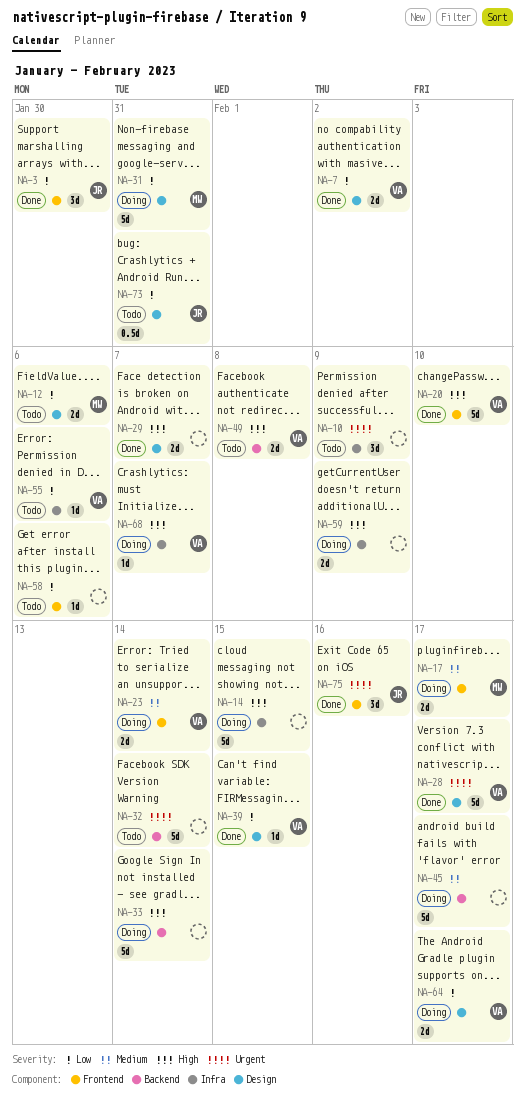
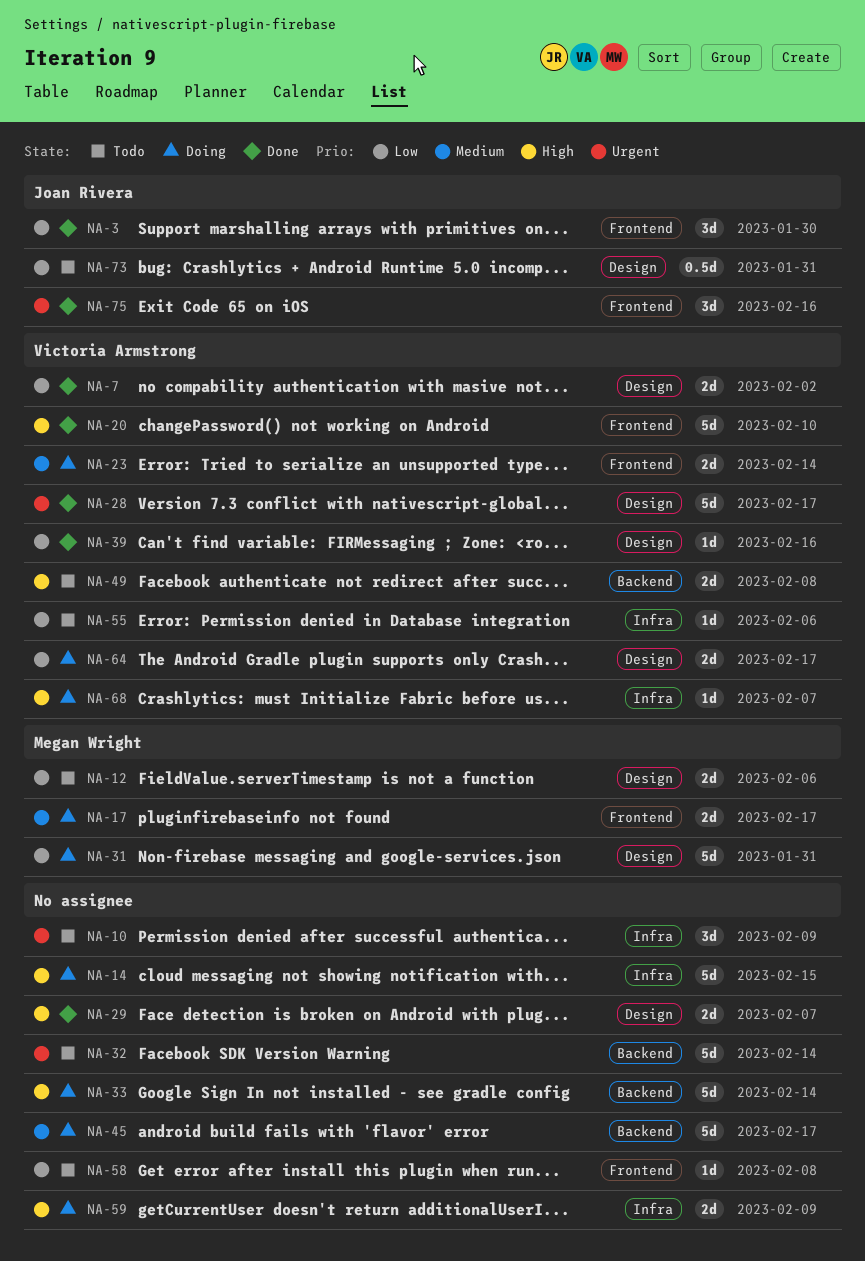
NA-39, due: Feb 15 -> Feb 16
NA-58, due: Feb 6 -> Feb 8

